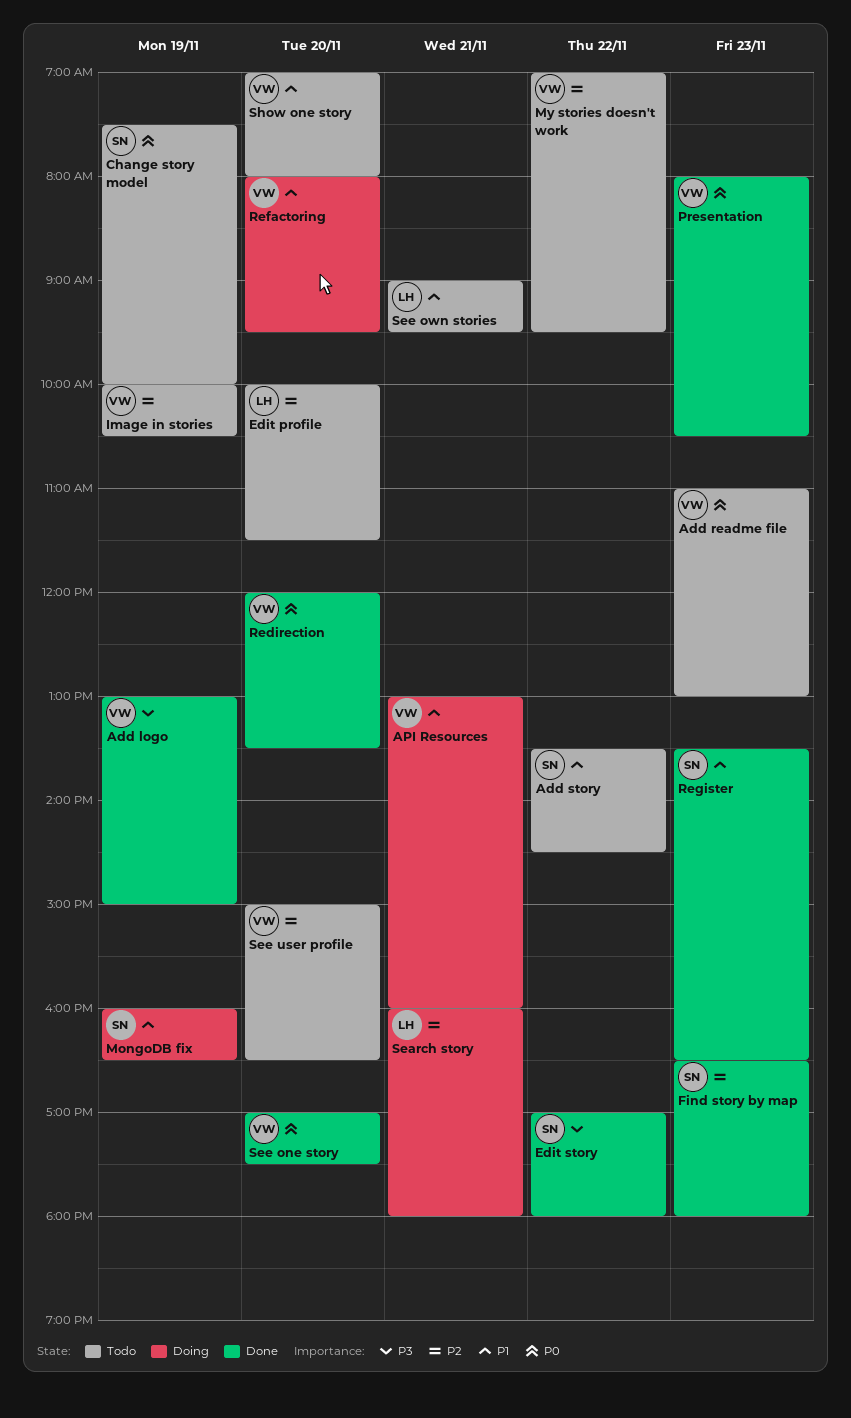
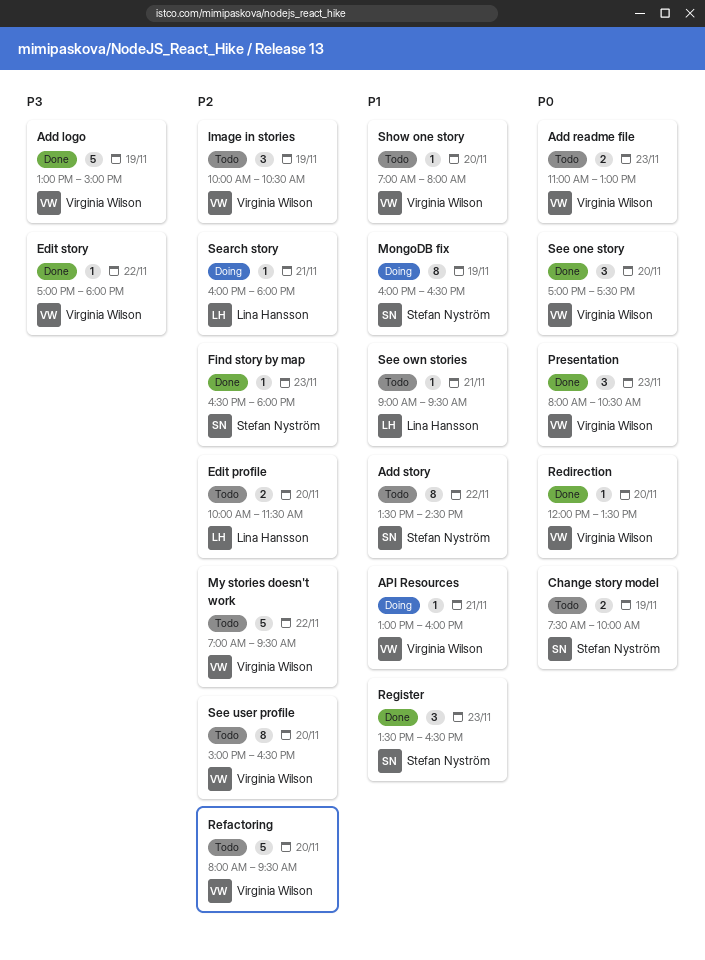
Edit story, owner: Stefan Nyström -> Virginia Wilson
Refactoring, status: Doing -> Todo
Refactoring, priority: P1 -> P2

